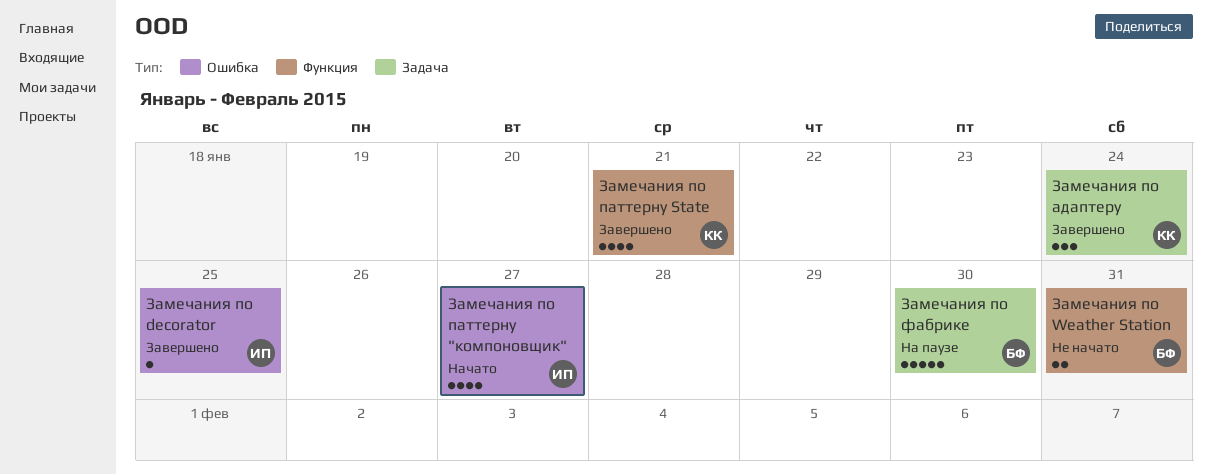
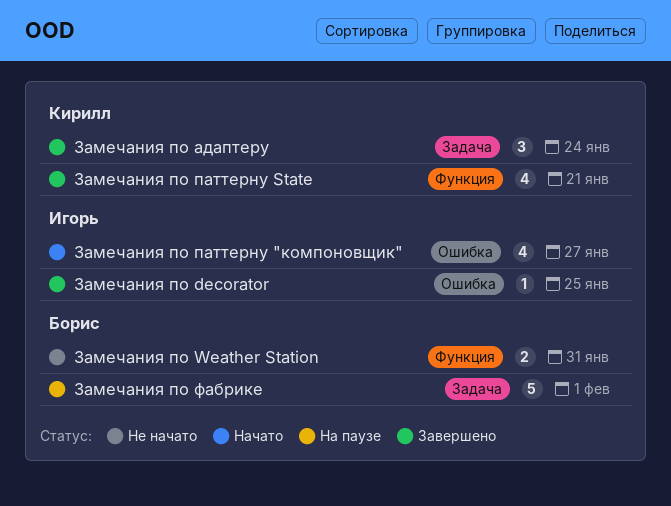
Замечания по фабрике, due: Jan 30 -> Feb 1

